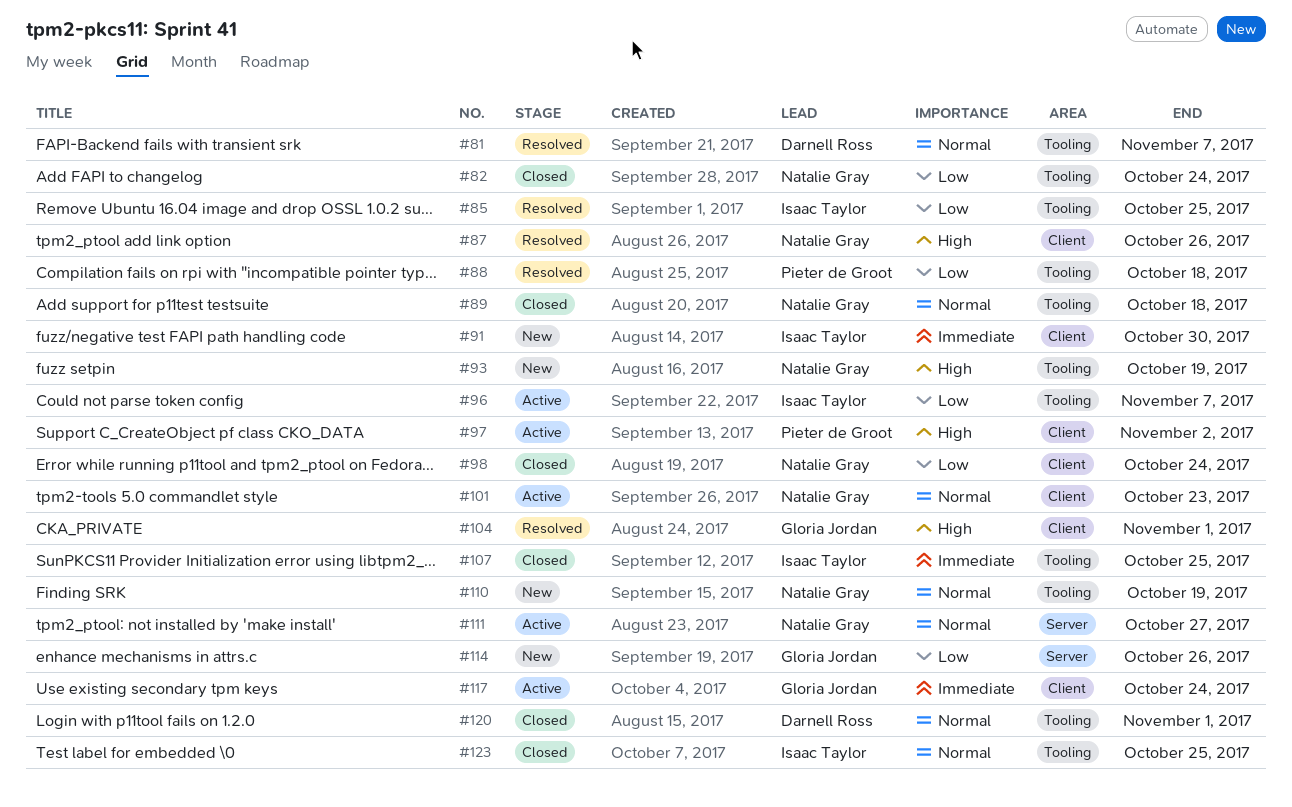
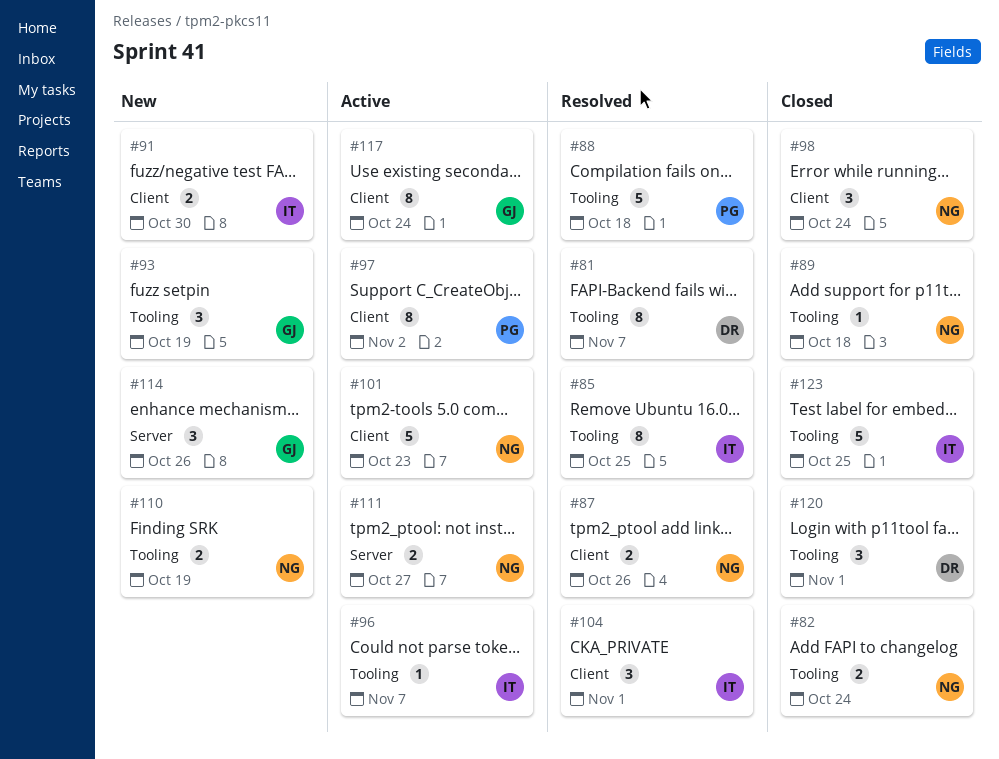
#93, owner: Natalie Gray -> Gloria Jordan
#104, owner: Gloria Jordan -> Isaac Taylor
#107: present -> none

